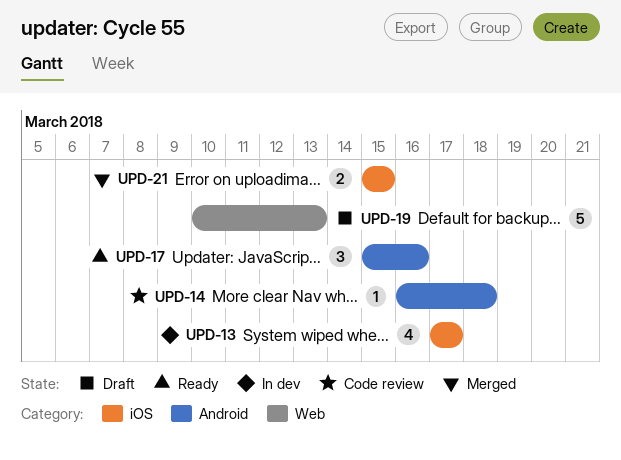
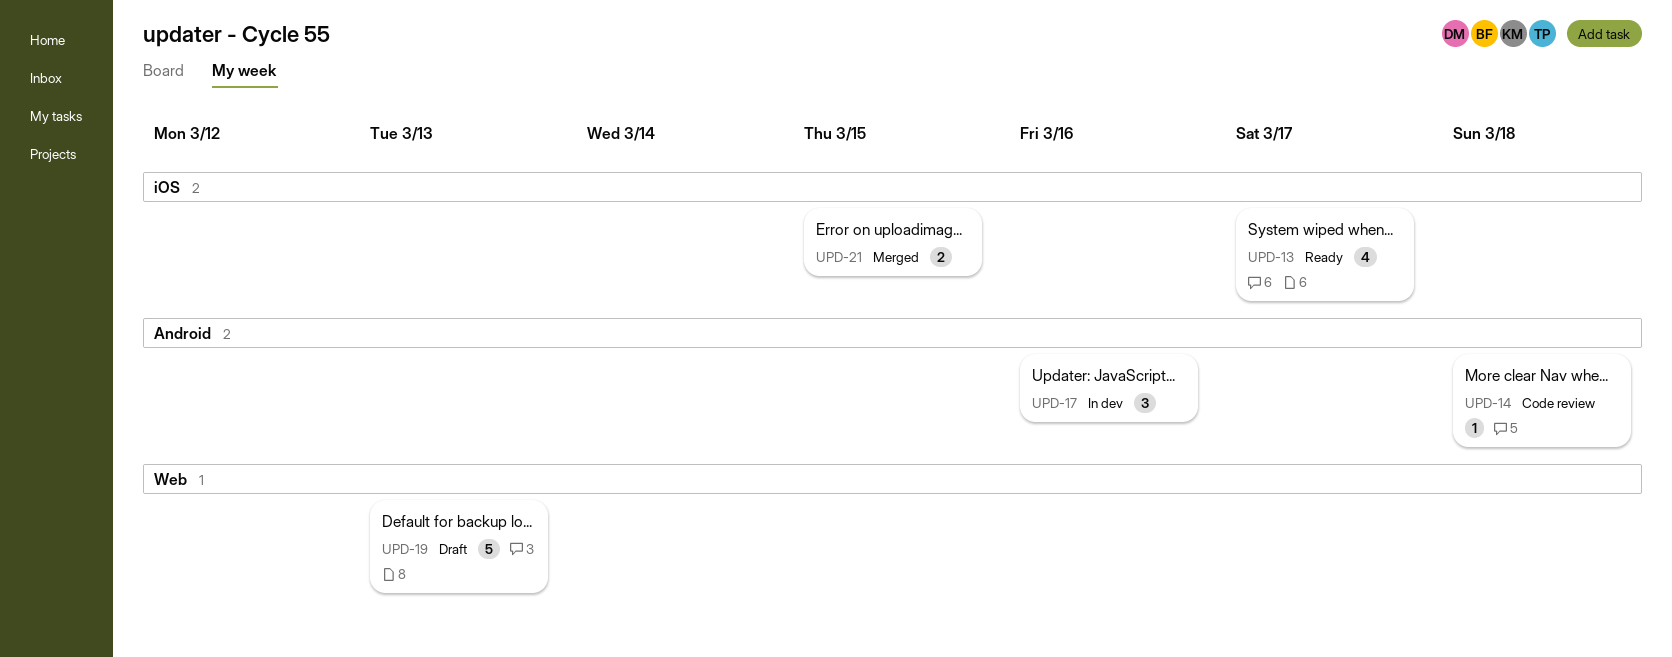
UPD-13, status: In dev -> Ready
UPD-17, status: Ready -> In dev

